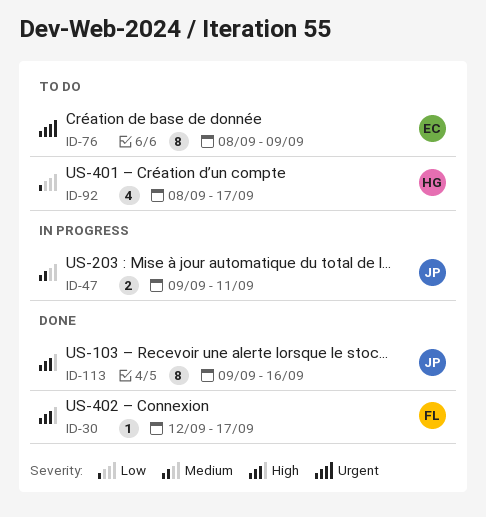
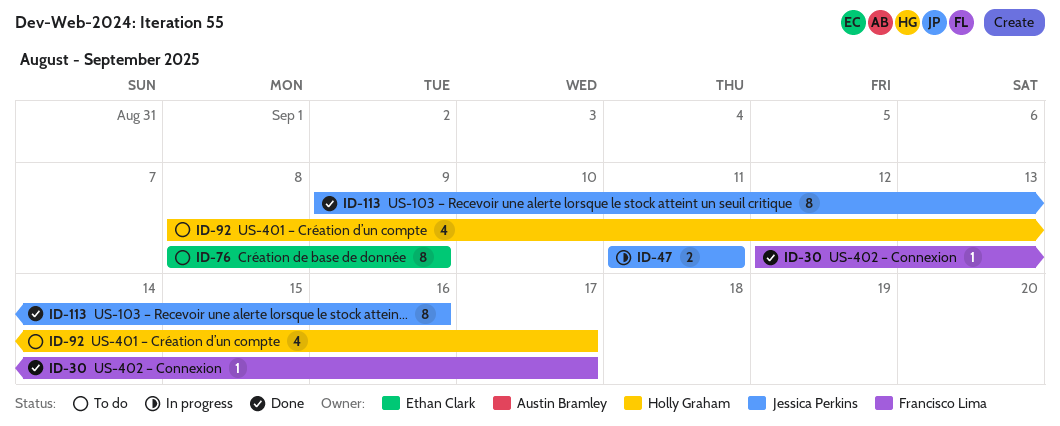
ID-47, start: Sep 9 -> Sep 11

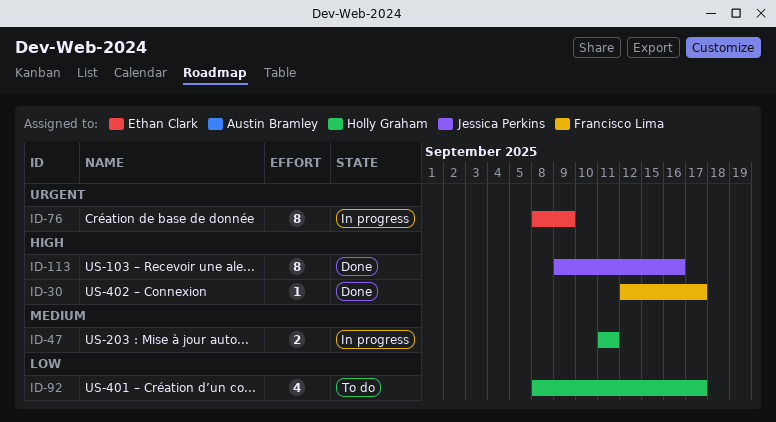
ID-47, owner: Jessica Perkins -> Holly Graham
ID-76, status: To do -> In progress

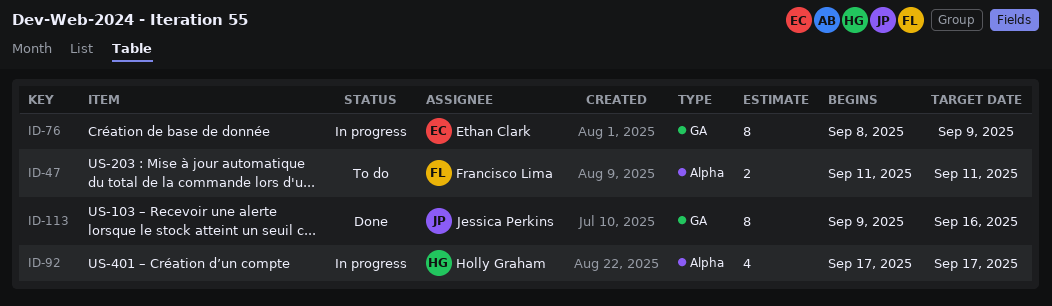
ID-30: present -> none
ID-47, status: In progress -> To do
ID-47, owner: Holly Graham -> Francisco Lima
ID-92, status: To do -> In progress
ID-92, start: Sep 8 -> Sep 17

